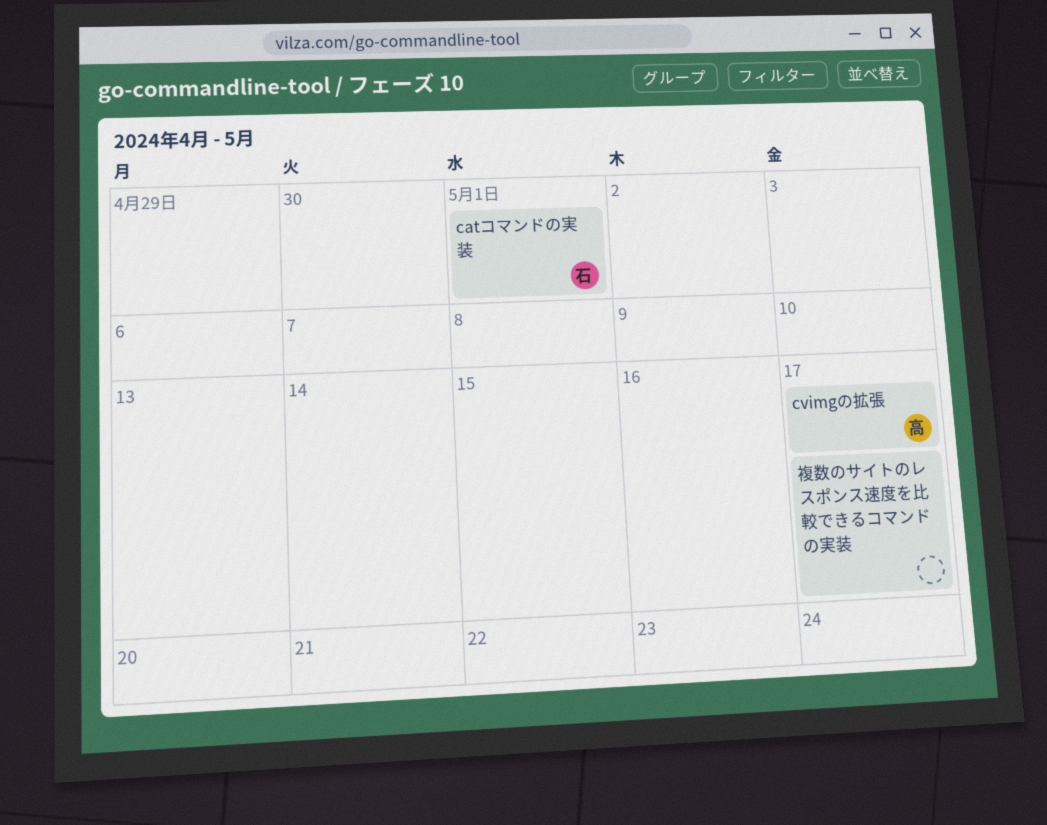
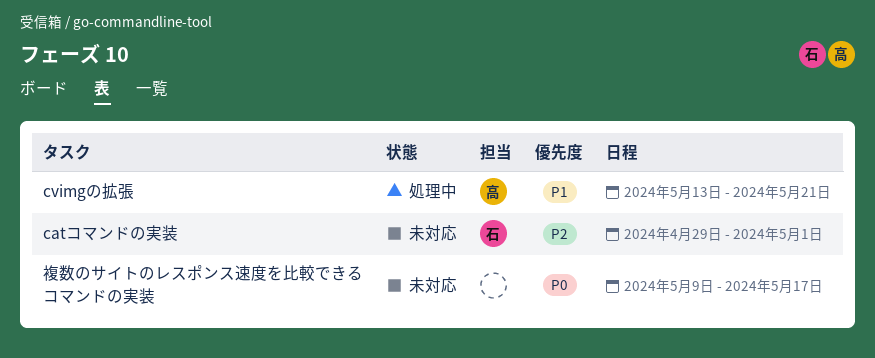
cvimgの拡張, due: May 17 -> May 21

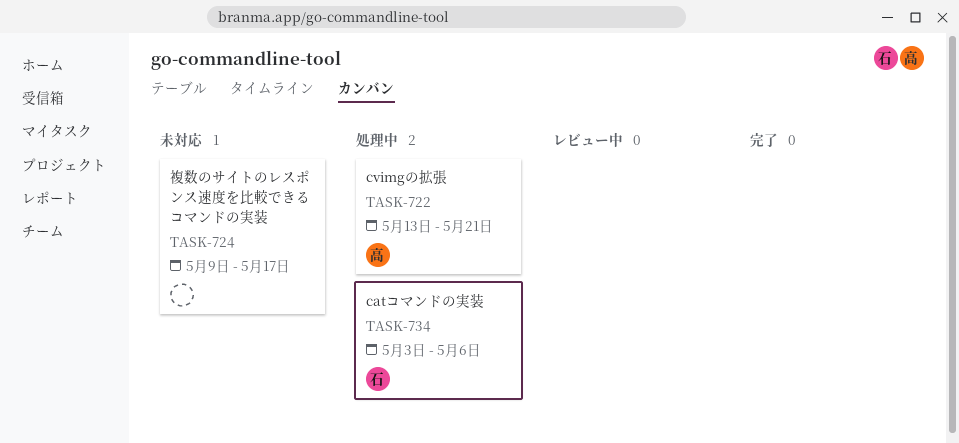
catコマンドの実装, status: 未対応 -> 処理中
catコマンドの実装, start: Apr 29 -> May 3
catコマンドの実装, due: May 1 -> May 6

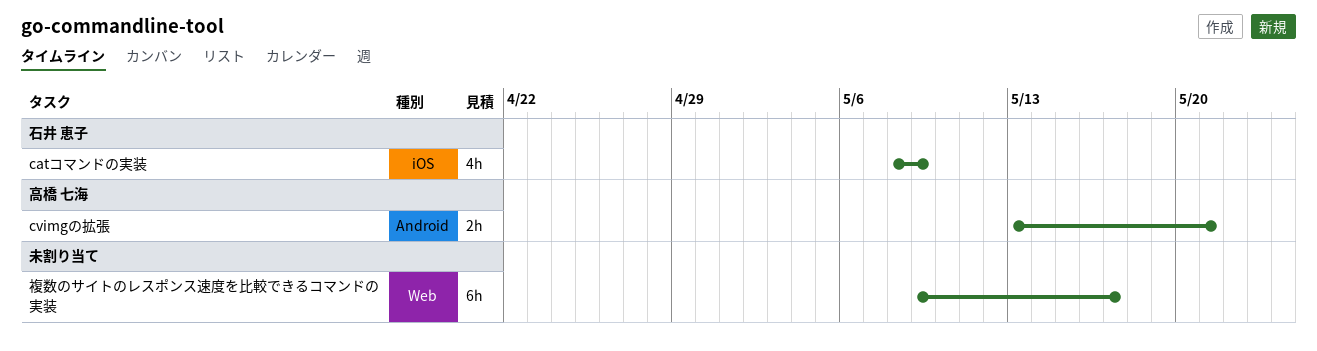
catコマンドの実装, start: May 3 -> May 8
catコマンドの実装, due: May 6 -> May 9

